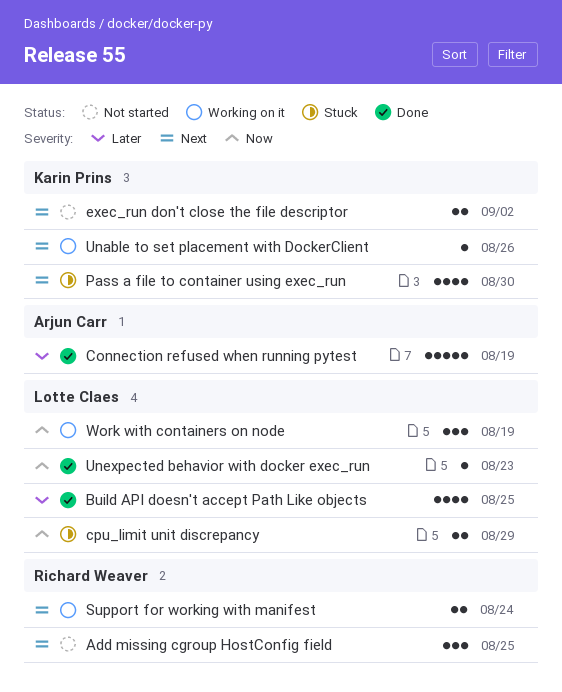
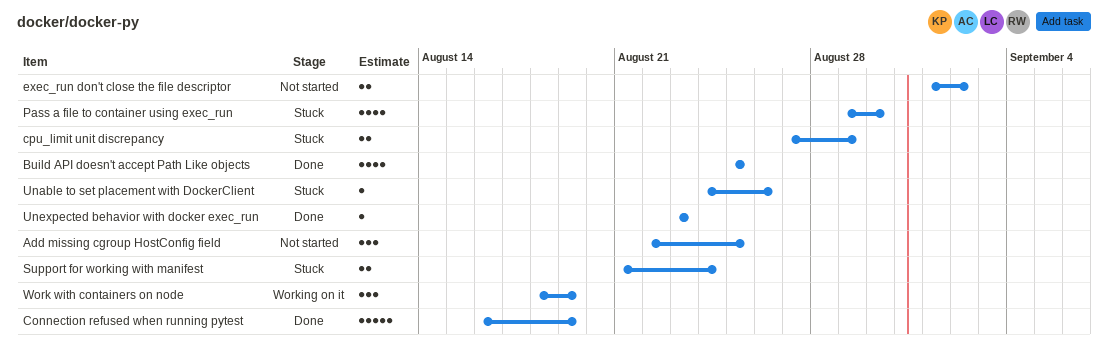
Support for working with manifest, status: Working on it -> Stuck
Unable to set placement with DockerClient, status: Working on it -> Stuck

